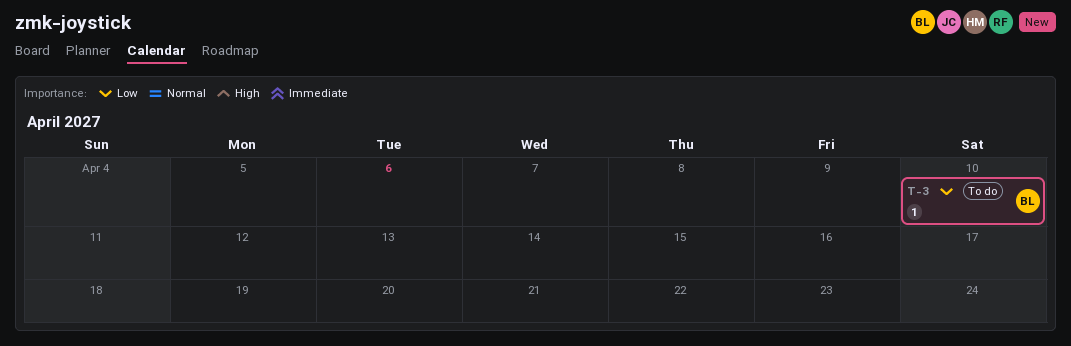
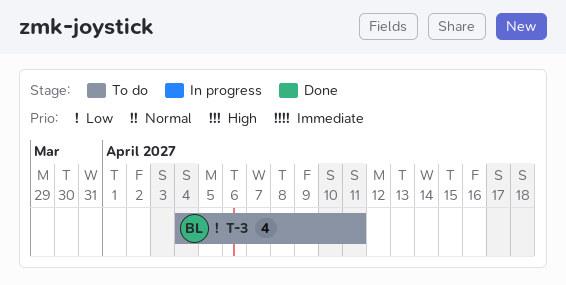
T-3, estimate: 1 -> 4
T-3, due: Apr 10 -> Apr 11

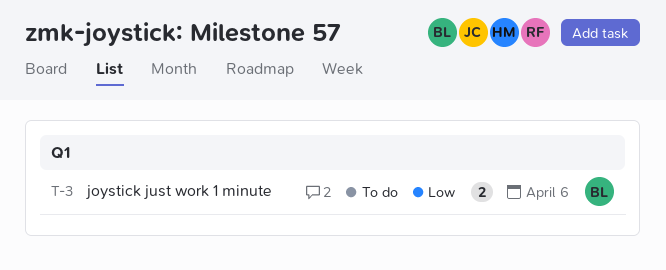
T-3, estimate: 4 -> 2
T-3, due: Apr 11 -> Apr 6

